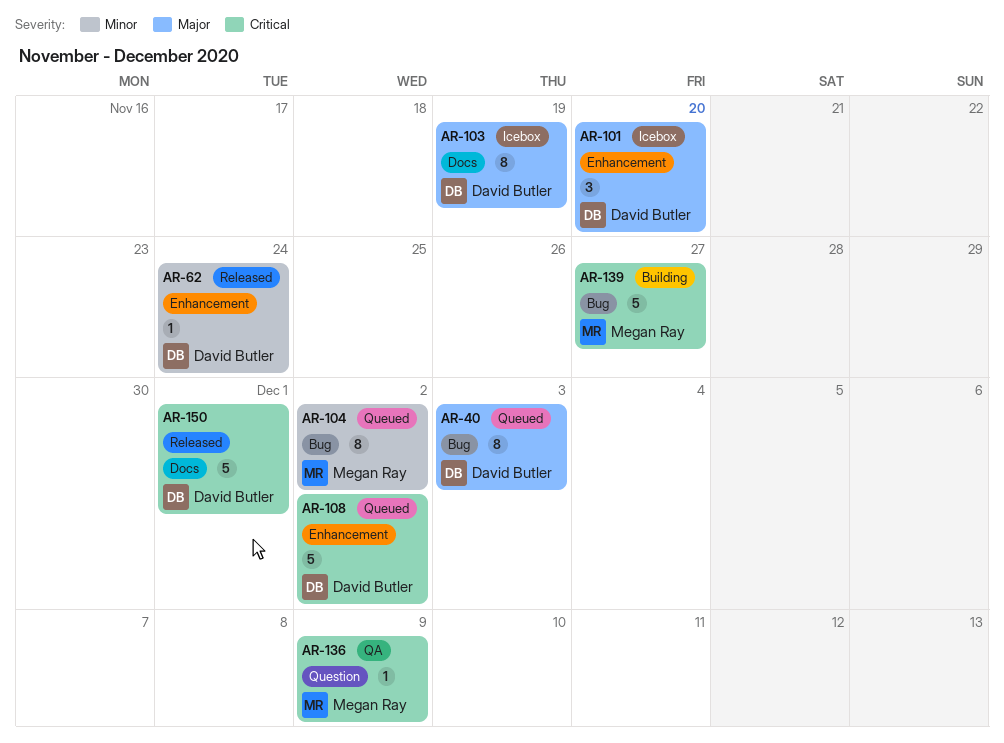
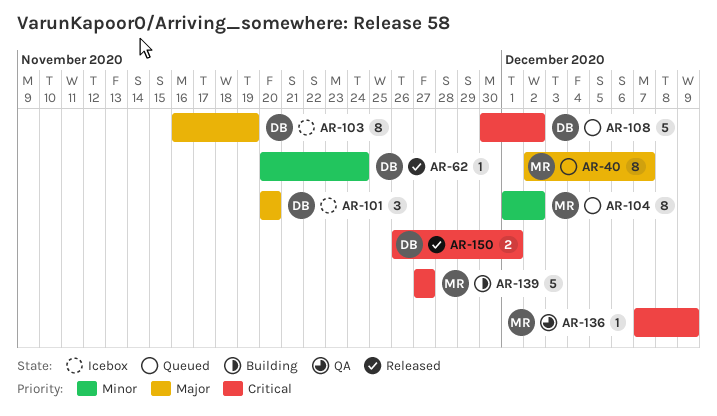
AR-40, owner: David Butler -> Megan Ray
AR-40, due: Dec 3 -> Dec 7
AR-150, estimate: 5 -> 2

